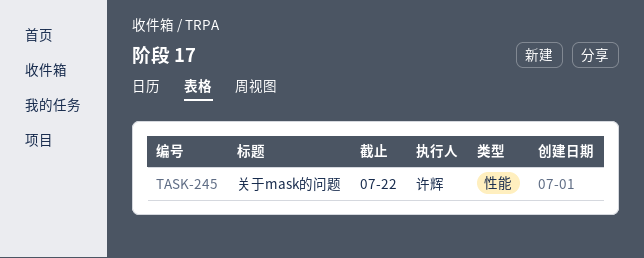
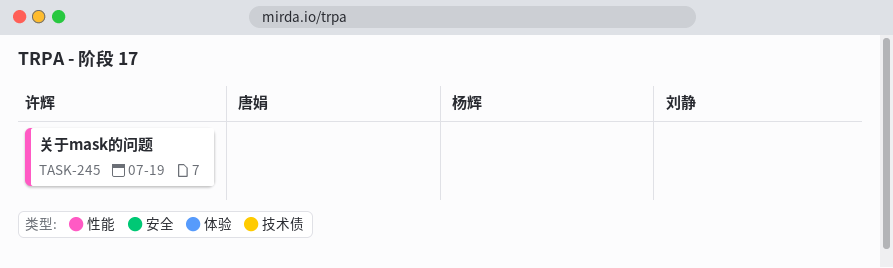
TASK-245, due: Jul 22 -> Jul 19

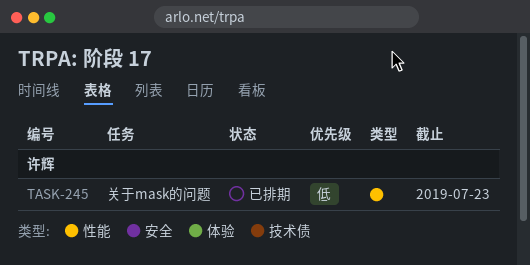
TASK-245, due: Jul 19 -> Jul 23

